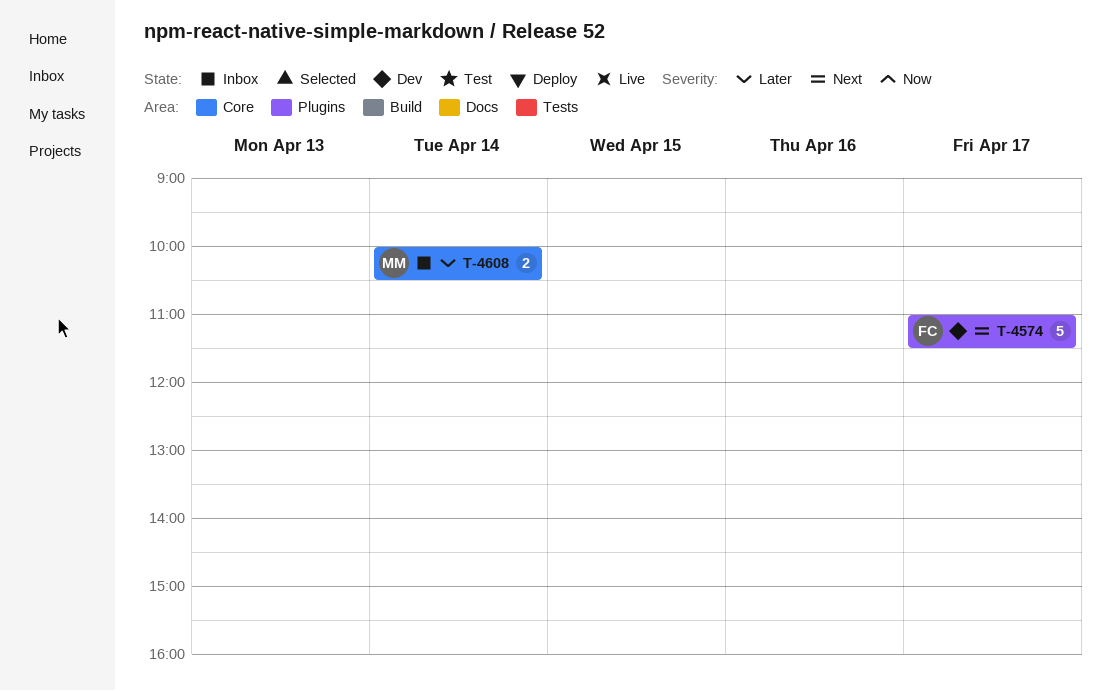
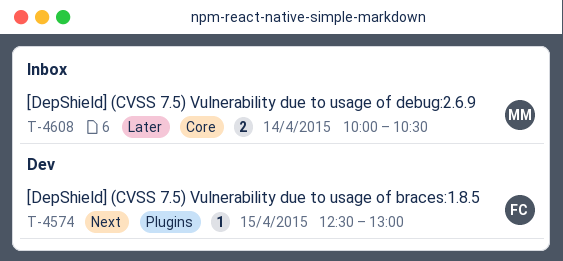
T-4574, estimate: 5 -> 1
T-4574, day: Apr 17 -> Apr 15
T-4574, begins: 11:00 -> 12:30
T-4574, ends: 11:30 -> 13:00

